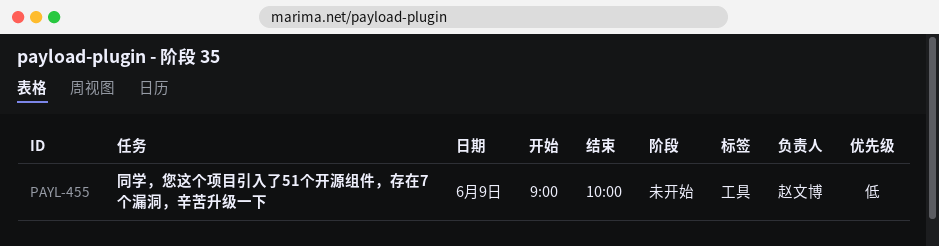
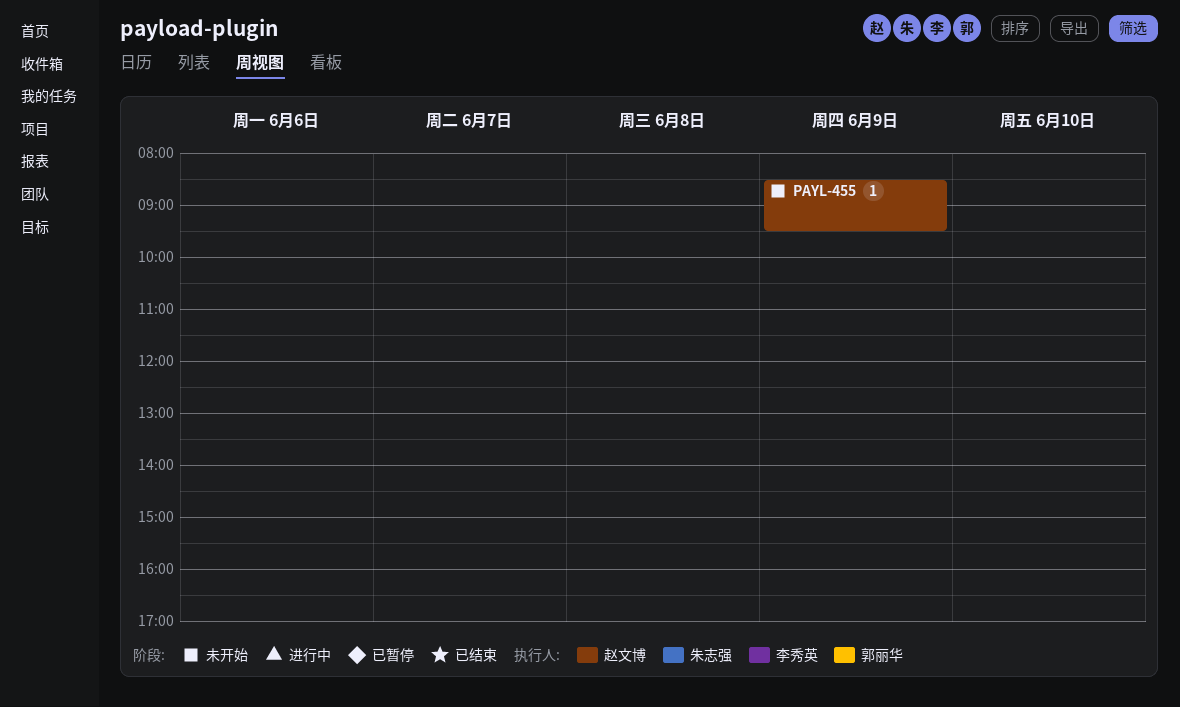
PAYL-455, begins: 09:00 -> 08:30
PAYL-455, ends: 10:00 -> 09:30

